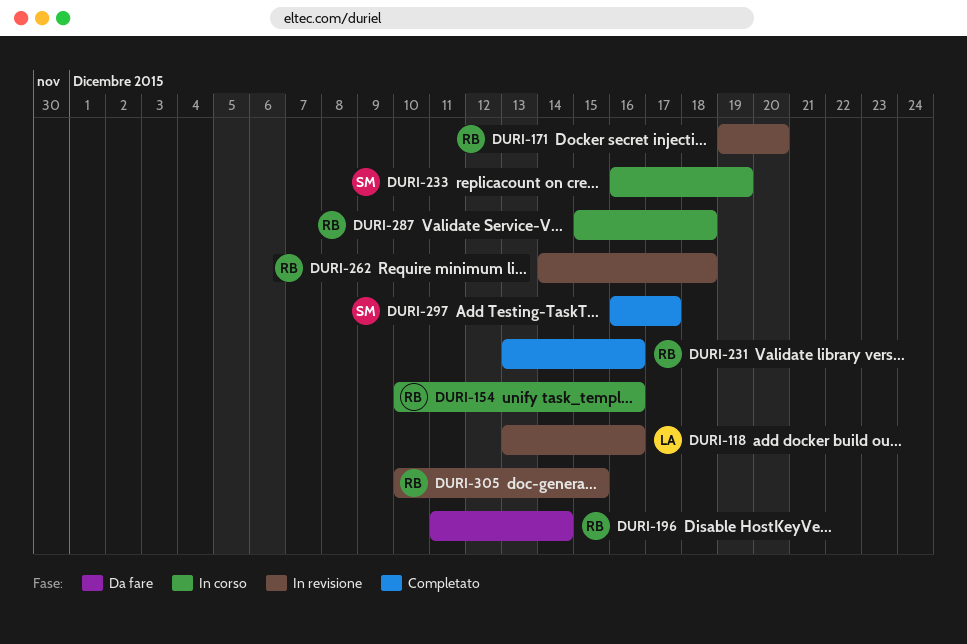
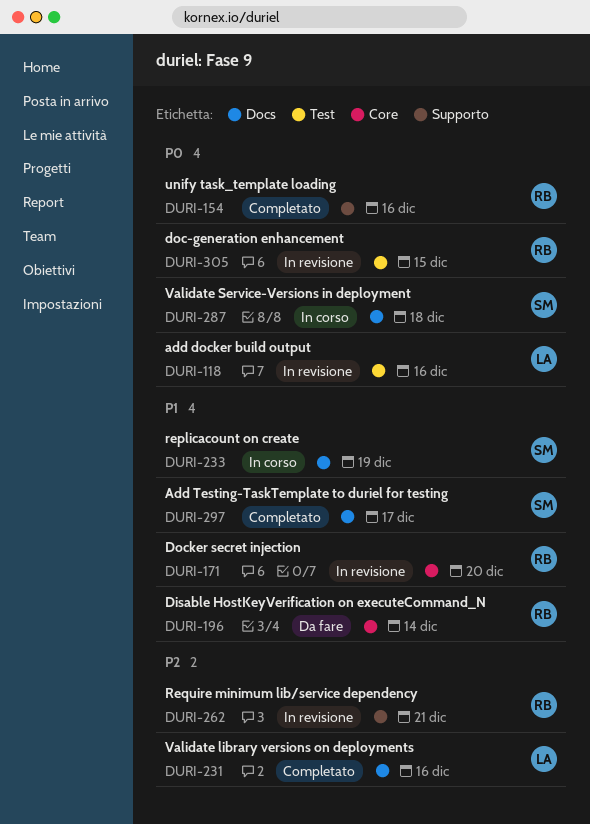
DURI-154, status: In corso -> Completato
DURI-231, owner: RB -> LA
DURI-262, due: Dec 18 -> Dec 21
DURI-287, owner: RB -> SM

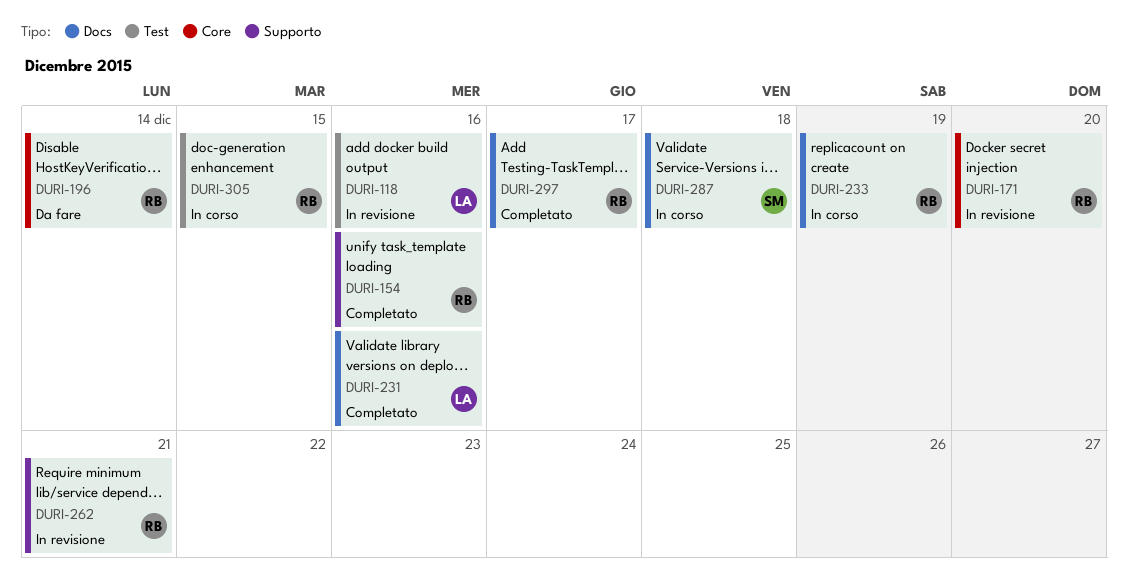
DURI-233, owner: SM -> RB
DURI-297, owner: SM -> RB
DURI-305, status: In revisione -> In corso

